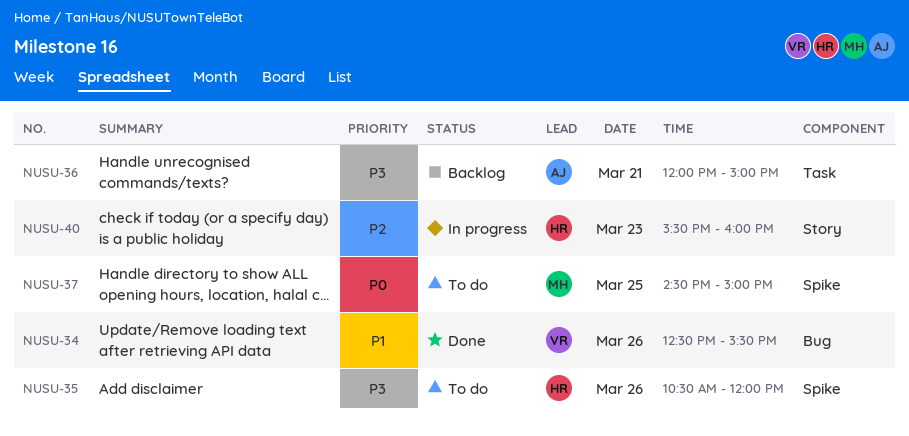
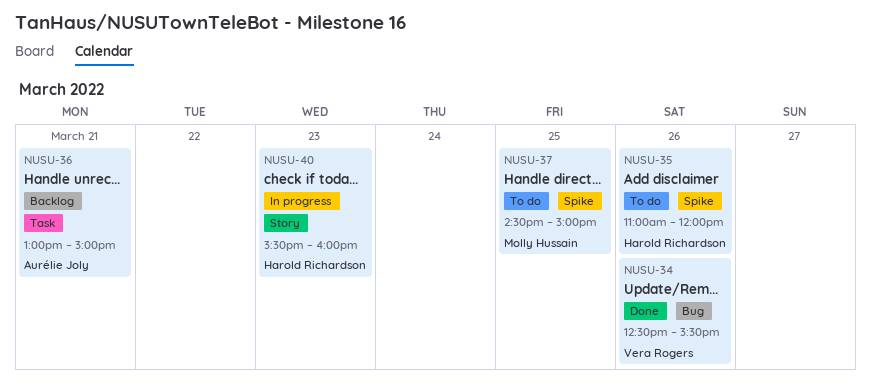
NUSU-35, begins: 10:30 -> 11:00
NUSU-36, begins: 12:00 -> 13:00

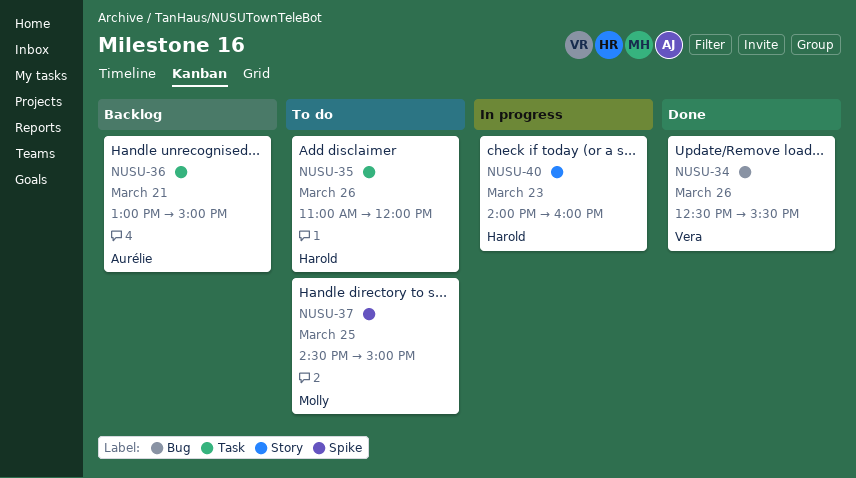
NUSU-35, label: Spike -> Task
NUSU-40, begins: 15:30 -> 14:00

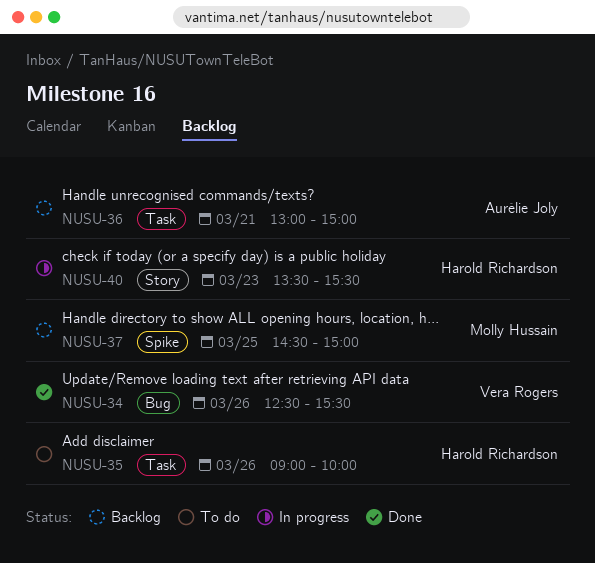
NUSU-35, begins: 11:00 -> 09:00
NUSU-35, ends: 12:00 -> 10:00
NUSU-37, status: To do -> Backlog
NUSU-40, begins: 14:00 -> 13:30
NUSU-40, ends: 16:00 -> 15:30

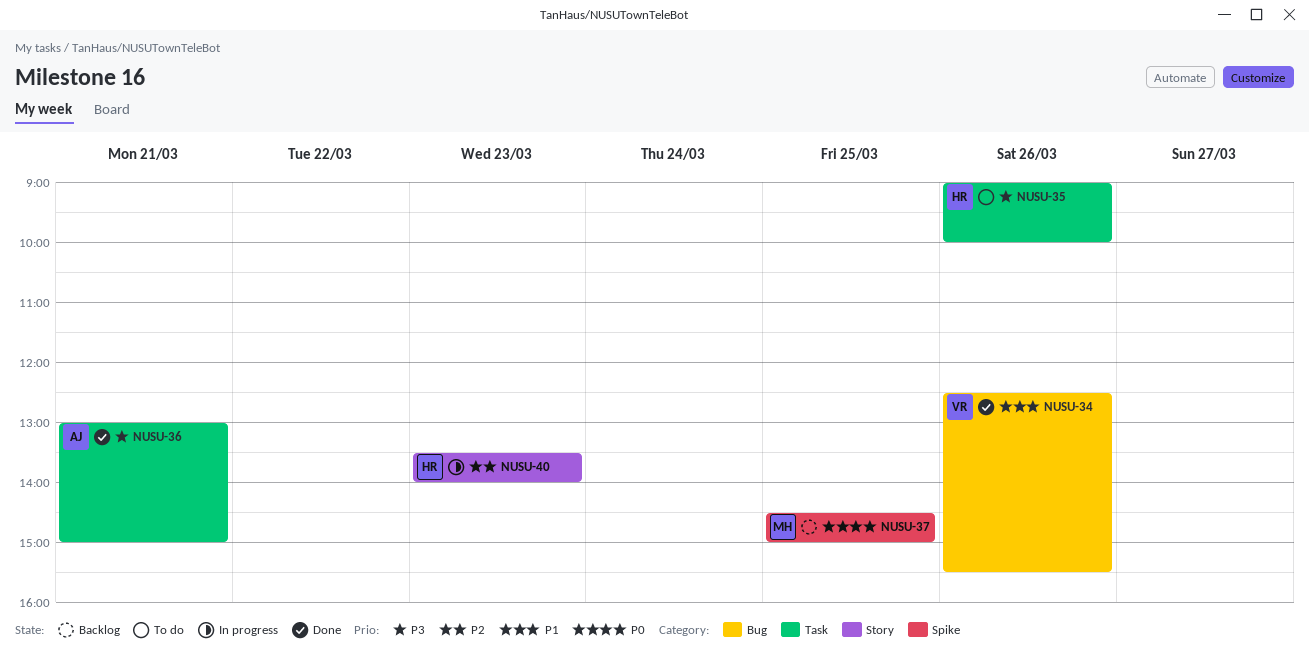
NUSU-36, status: Backlog -> Done
NUSU-40, ends: 15:30 -> 14:00

